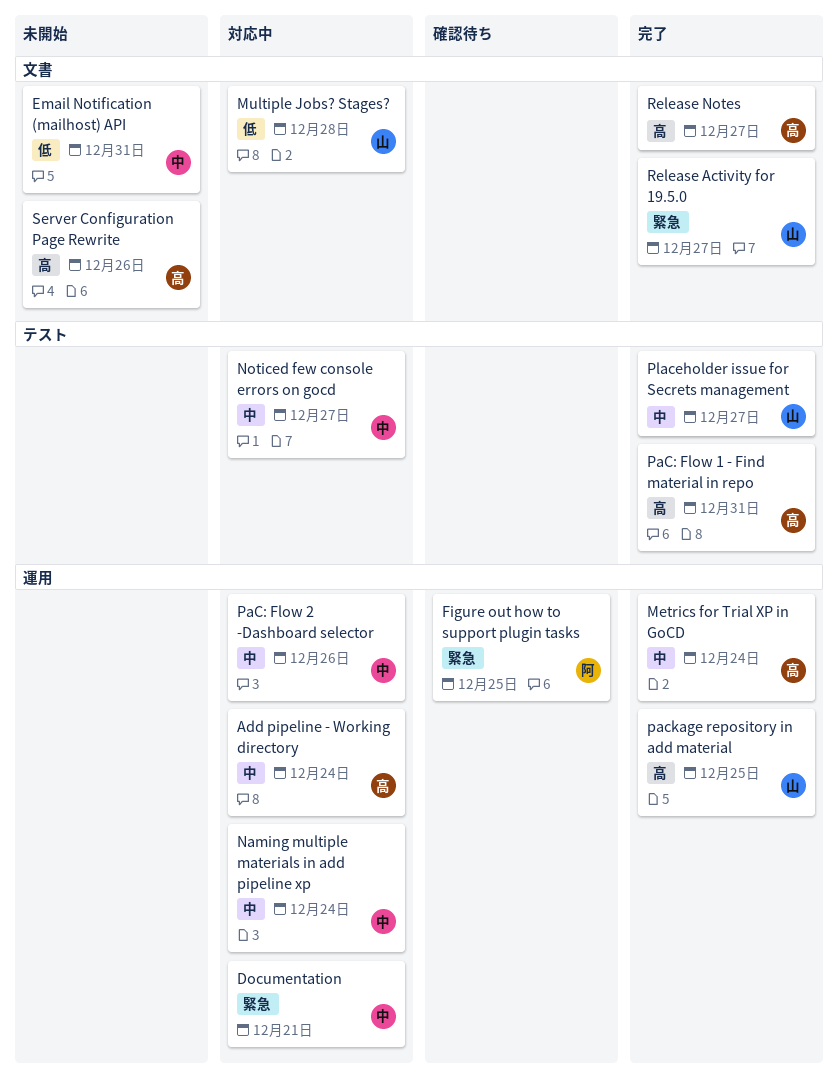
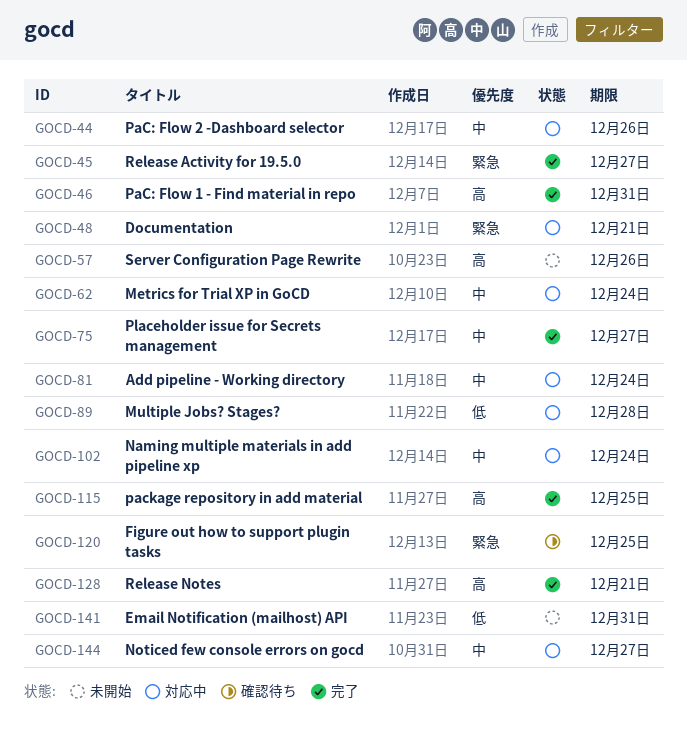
Metrics for Trial XP in GoCD, status: 完了 -> 対応中
Release Notes, due: Dec 27 -> Dec 21

